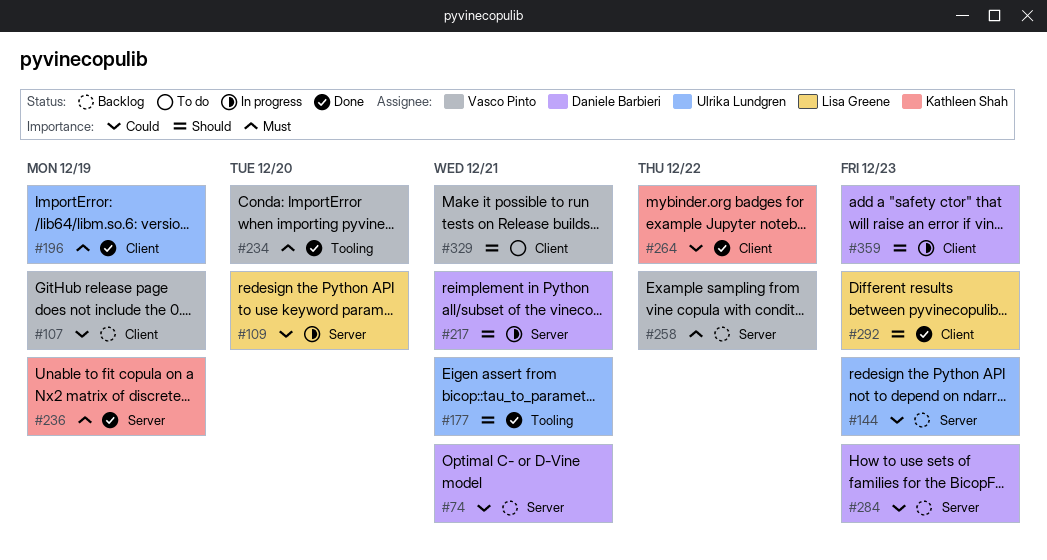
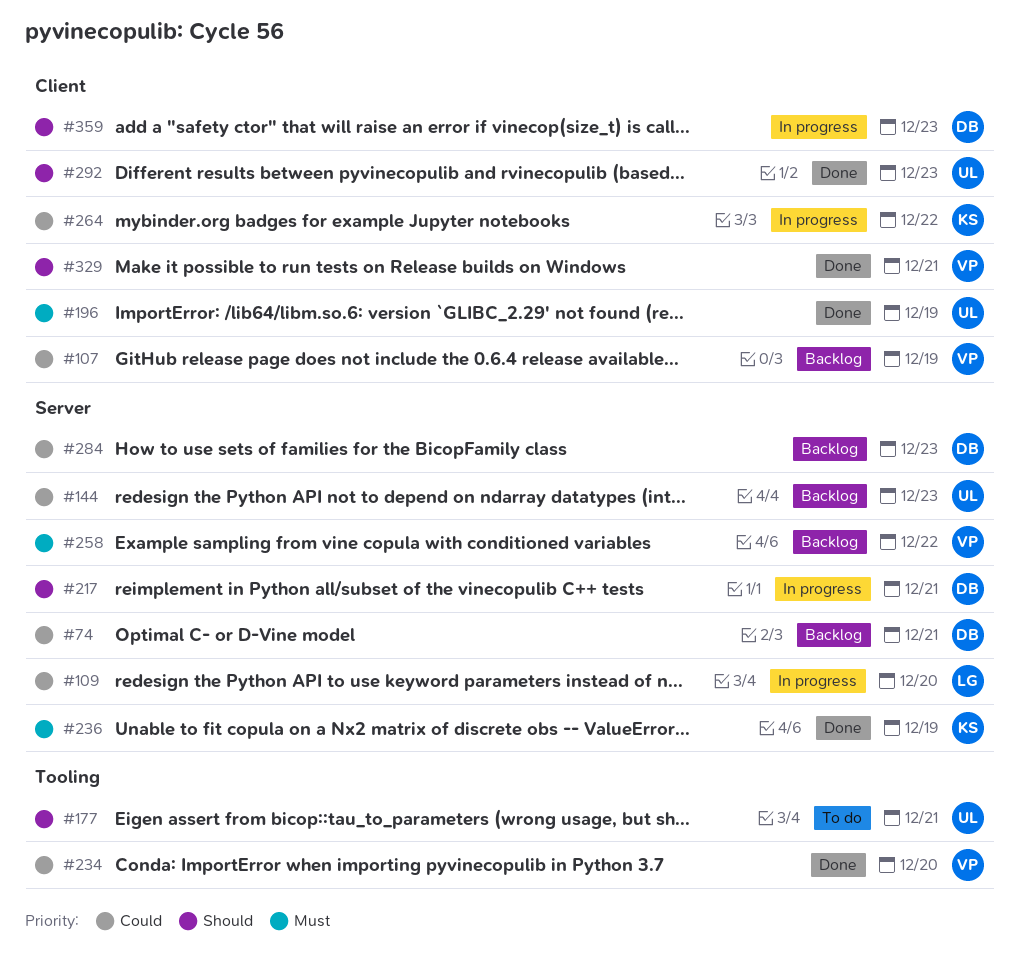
#177, status: Done -> To do
#234, priority: Must -> Could
#264, status: Done -> In progress
#292, owner: Lisa Greene -> Ulrika Lundgren
#329, status: To do -> Done

